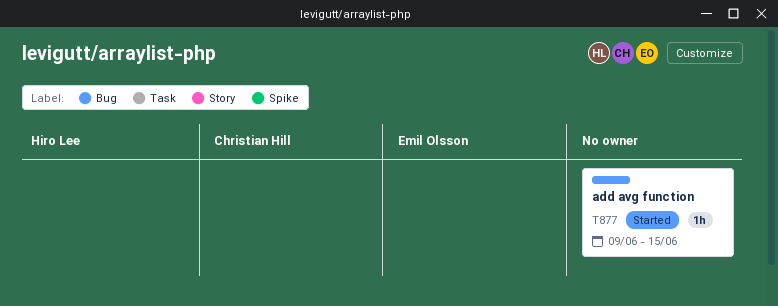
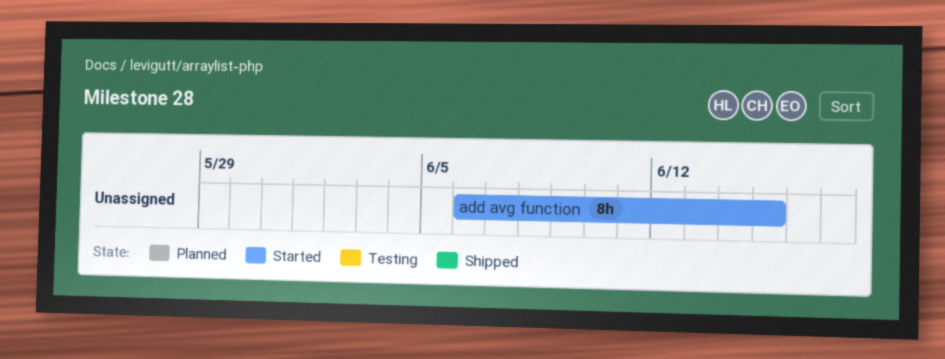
add avg function, estimate: 1h -> 8h
add avg function, start: Jun 9 -> Jun 6

